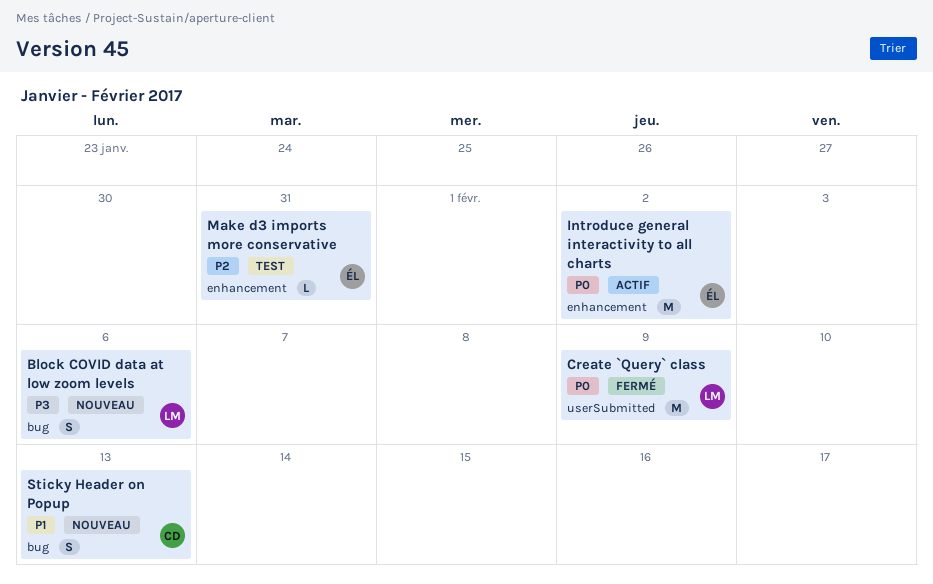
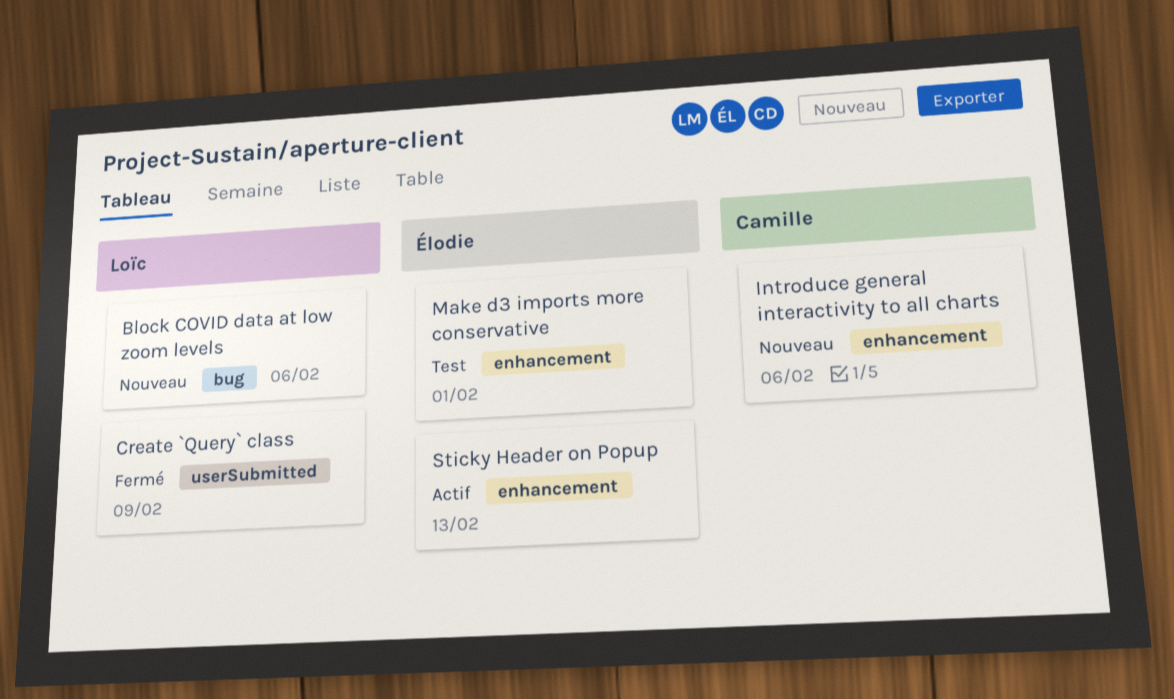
Introduce general interactivity to all charts, status: Actif -> Nouveau
Introduce general interactivity to all charts, owner: Élodie -> Camille
Introduce general interactivity to all charts, due: Feb 2 -> Feb 6
Make d3 imports more conservative, due: Jan 31 -> Feb 1
Sticky Header on Popup, status: Nouveau -> Actif
Sticky Header on Popup, owner: Camille -> Élodie
Sticky Header on Popup, label: bug -> enhancement

